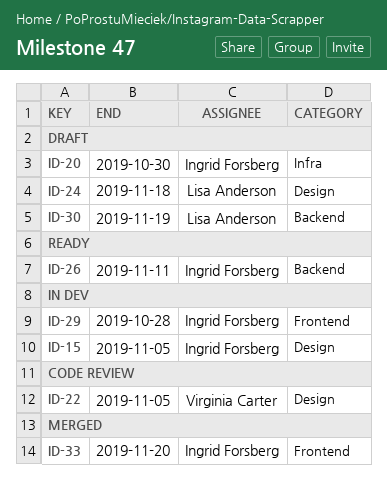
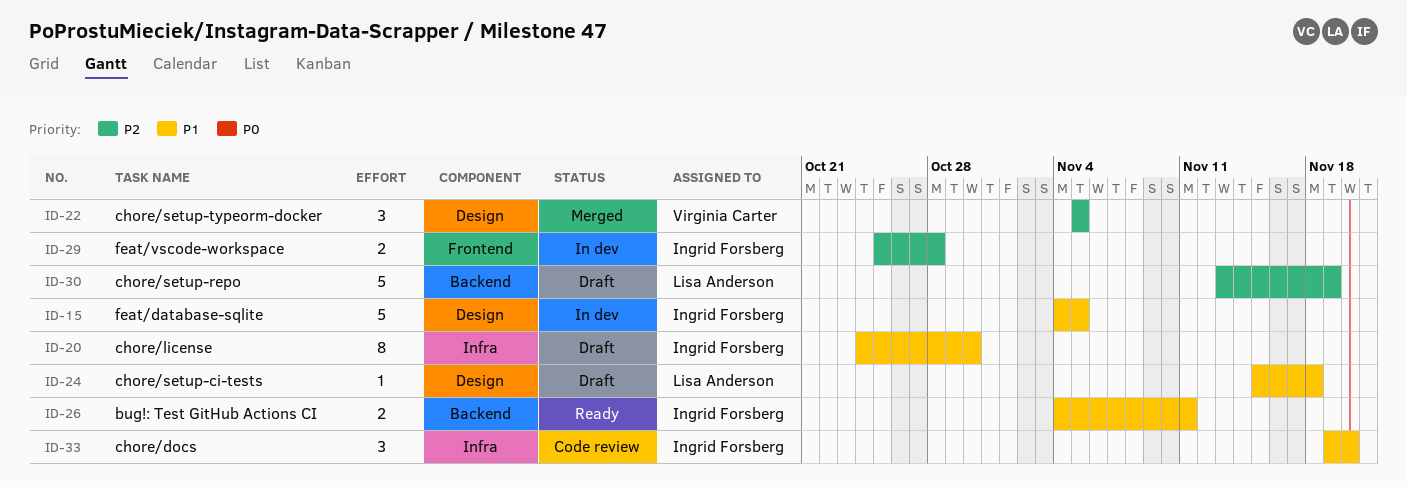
ID-22, status: Code review -> Merged
ID-33, status: Merged -> Code review
ID-33, label: Frontend -> Infra

